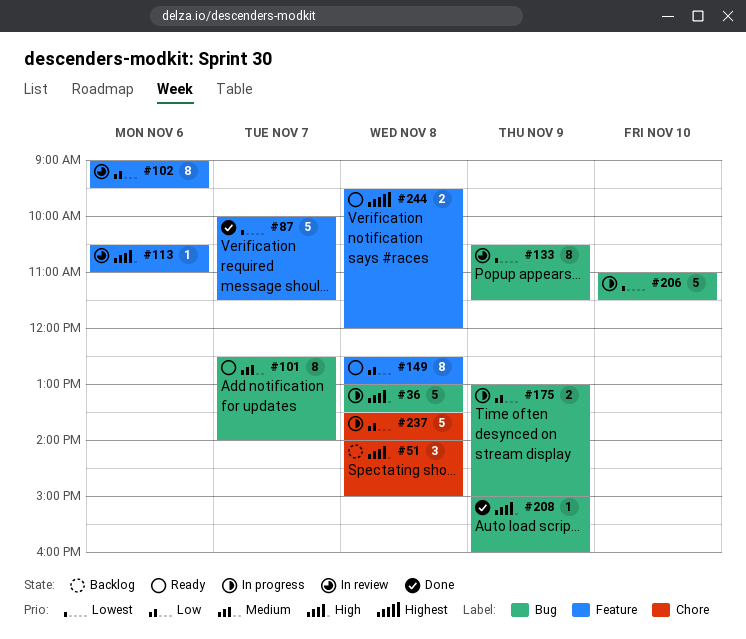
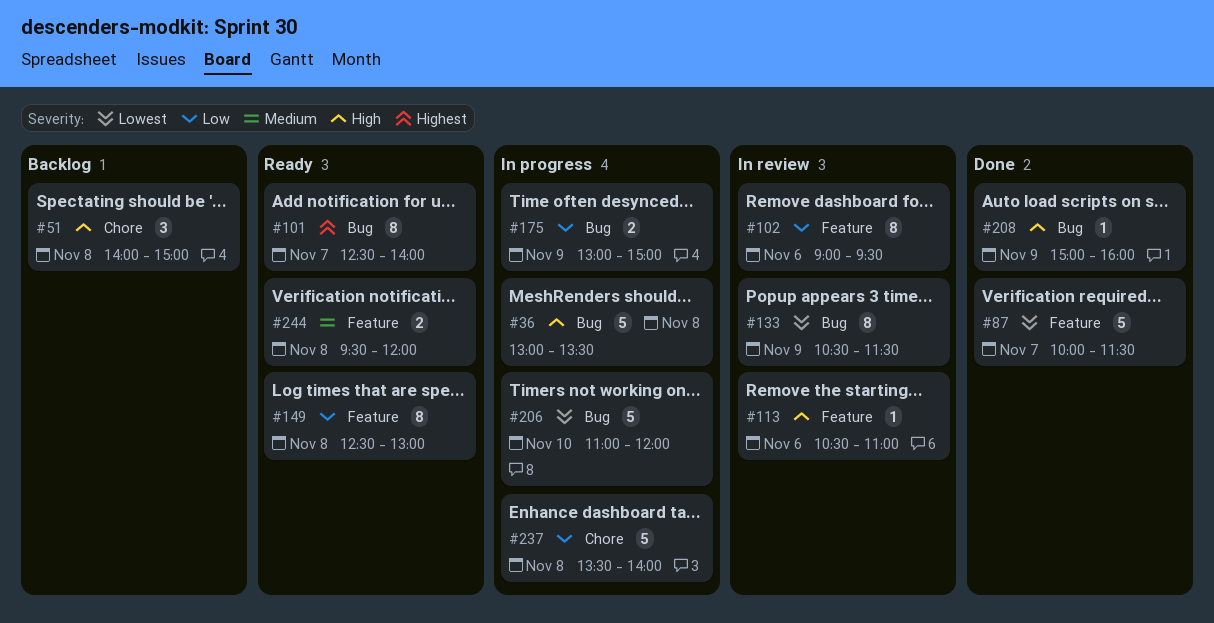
#101, priority: Medium -> Highest
#206, ends: 11:30 -> 12:00
#244, priority: Highest -> Medium

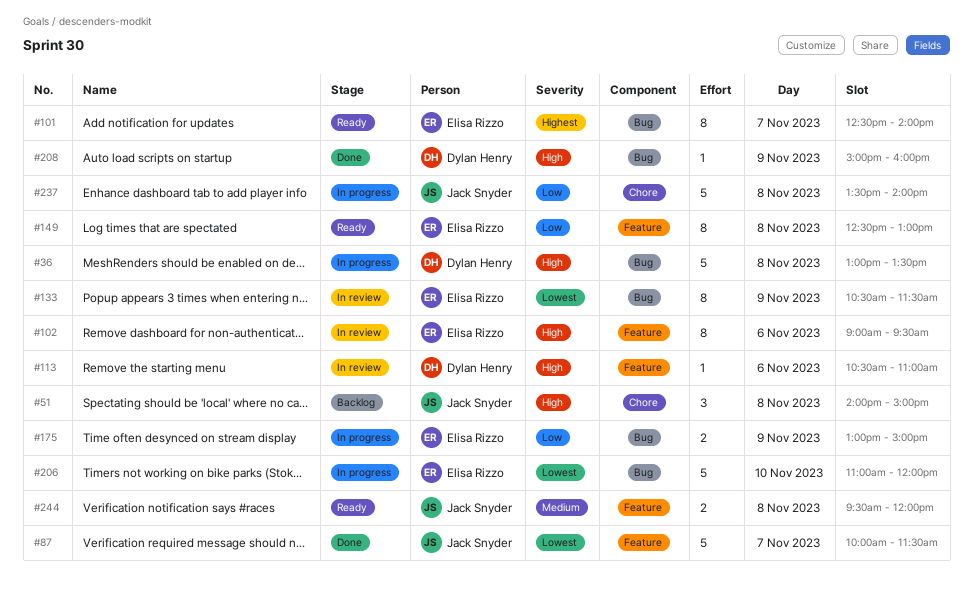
#102, priority: Low -> High

